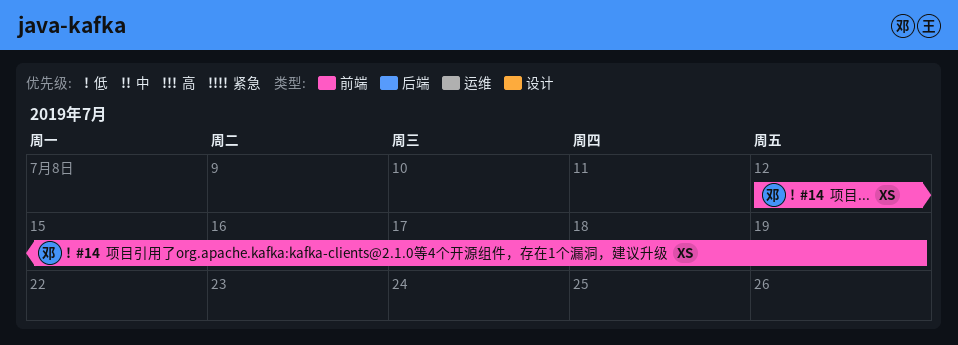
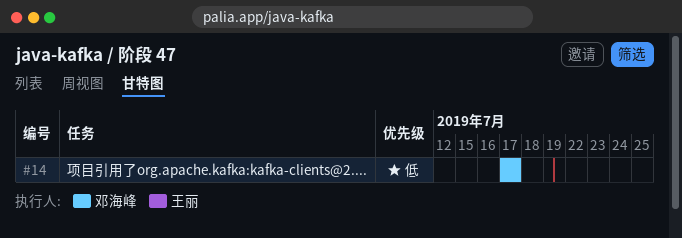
#14, start: Jul 12 -> Jul 17
#14, due: Jul 19 -> Jul 17

